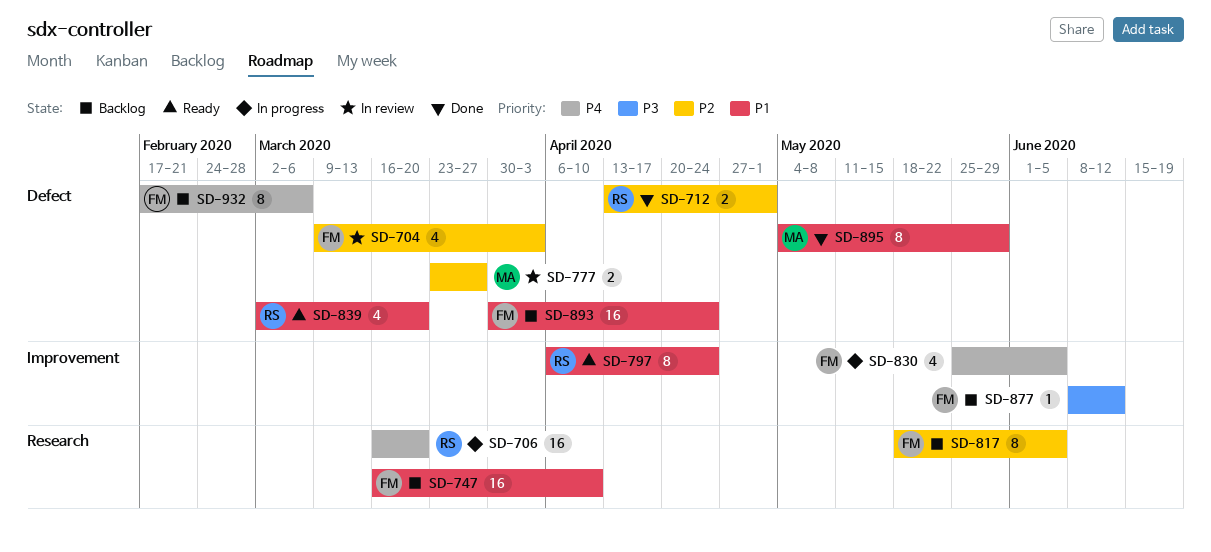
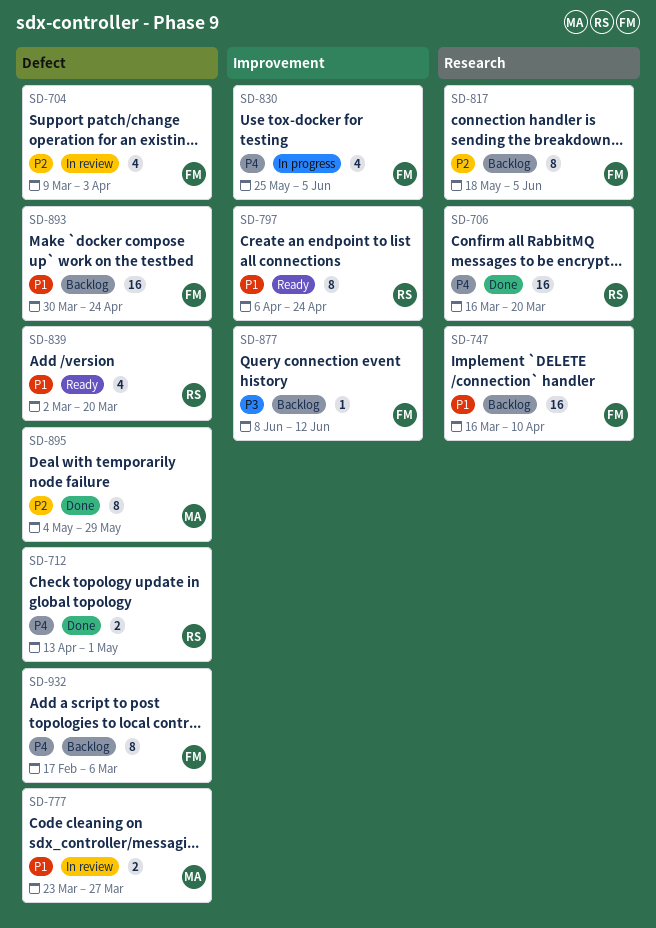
SD-706, status: In progress -> Done
SD-712, priority: P2 -> P4
SD-777, priority: P2 -> P1
SD-895, priority: P1 -> P2

